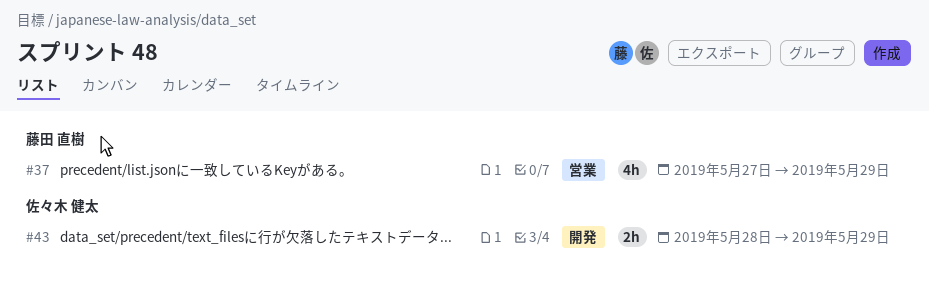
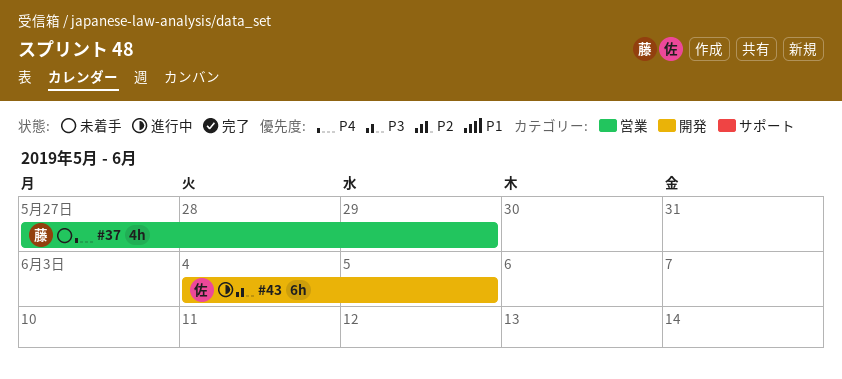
#43, estimate: 2h -> 6h
#43, start: May 28 -> Jun 4
#43, due: May 29 -> Jun 5

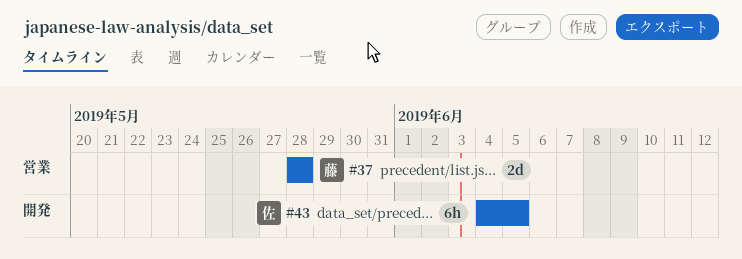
#37, estimate: 4h -> 2d
#37, start: May 27 -> May 28
#37, due: May 29 -> May 28

